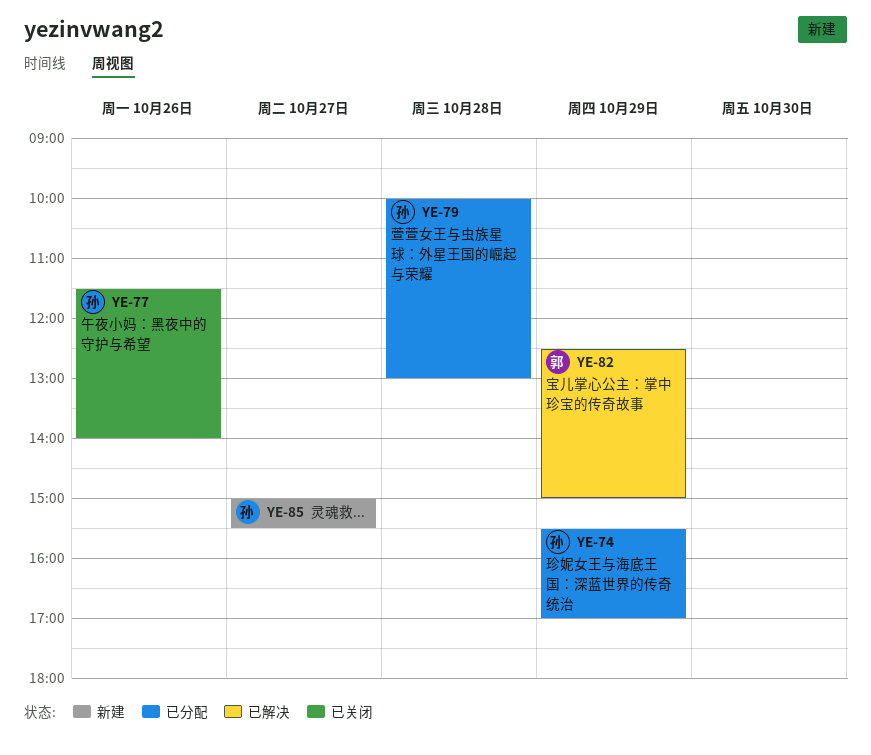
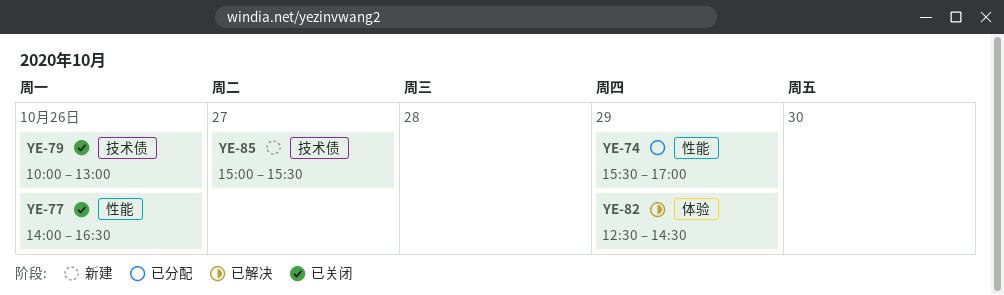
YE-77, begins: 11:30 -> 14:00
YE-77, ends: 14:00 -> 16:30
YE-79, status: 已分配 -> 已关闭
YE-79, day: Oct 28 -> Oct 26
YE-82, ends: 15:00 -> 14:30

